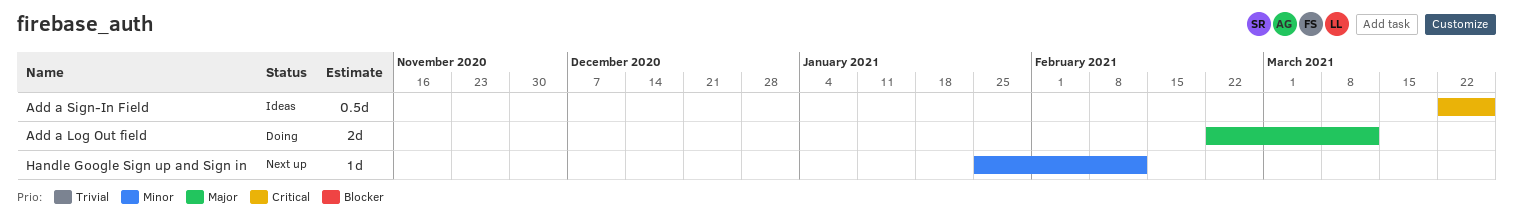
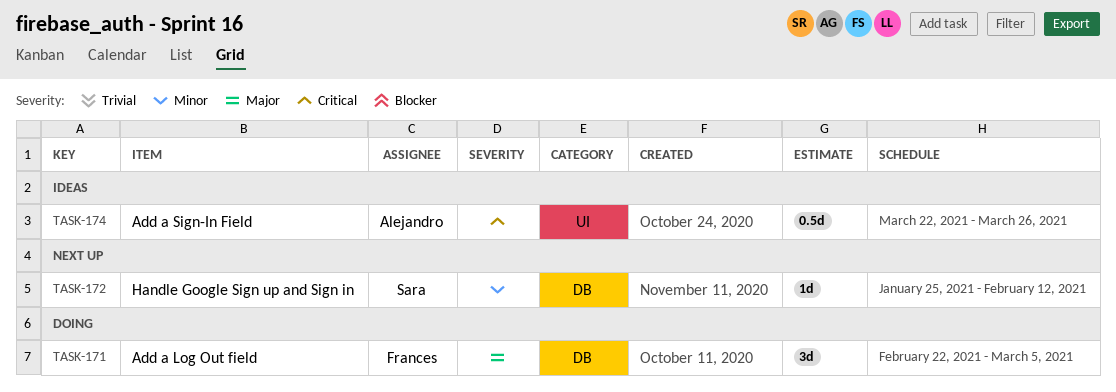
Add a Log Out field, estimate: 2d -> 3d
Add a Log Out field, due: Mar 12 -> Mar 5

